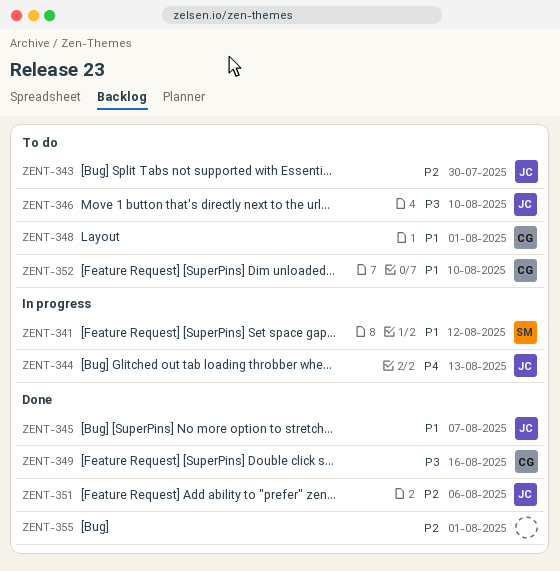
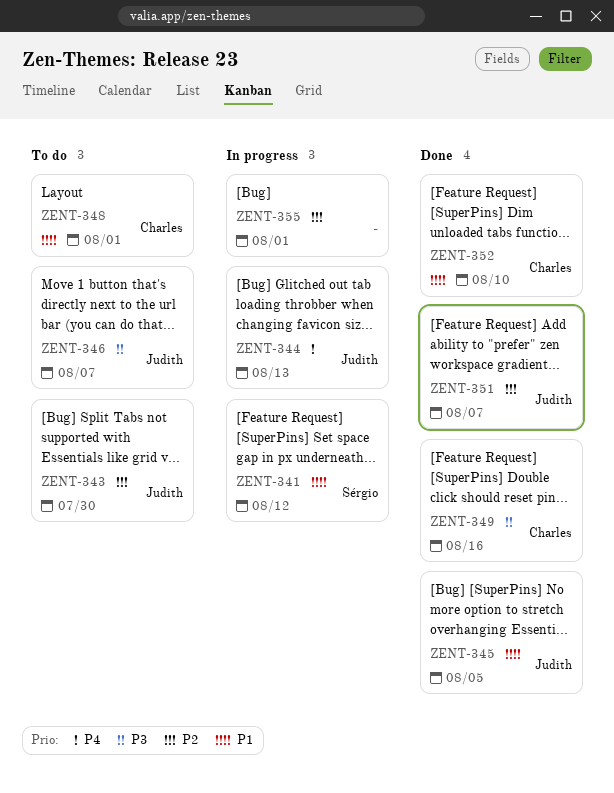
ZENT-345, due: Aug 7 -> Aug 5
ZENT-346, due: Aug 10 -> Aug 7
ZENT-351, due: Aug 6 -> Aug 7
ZENT-352, status: To do -> Done
ZENT-355, status: Done -> In progress

